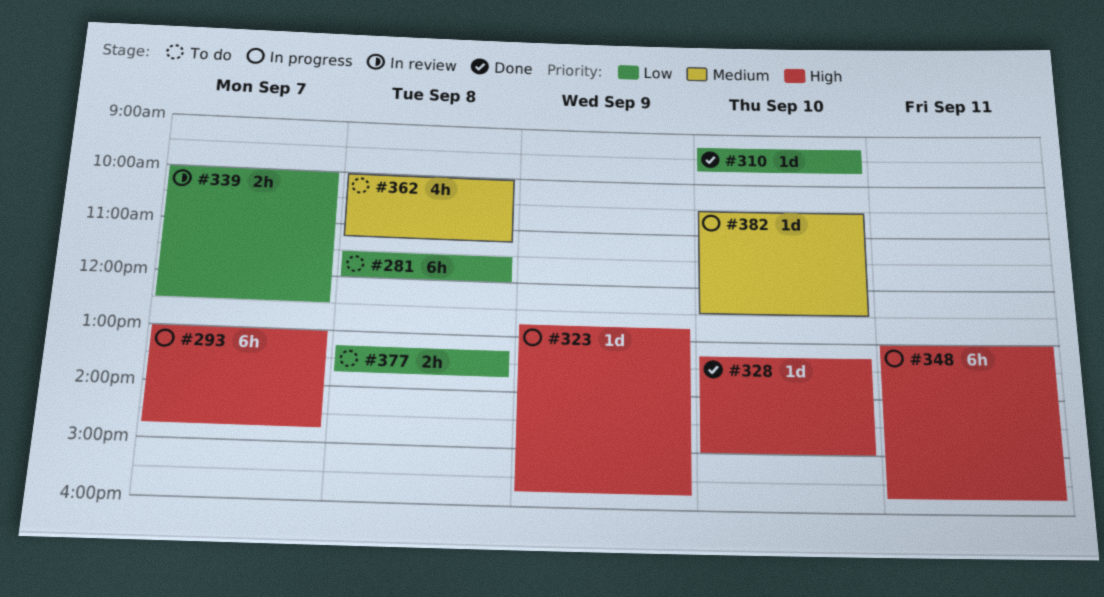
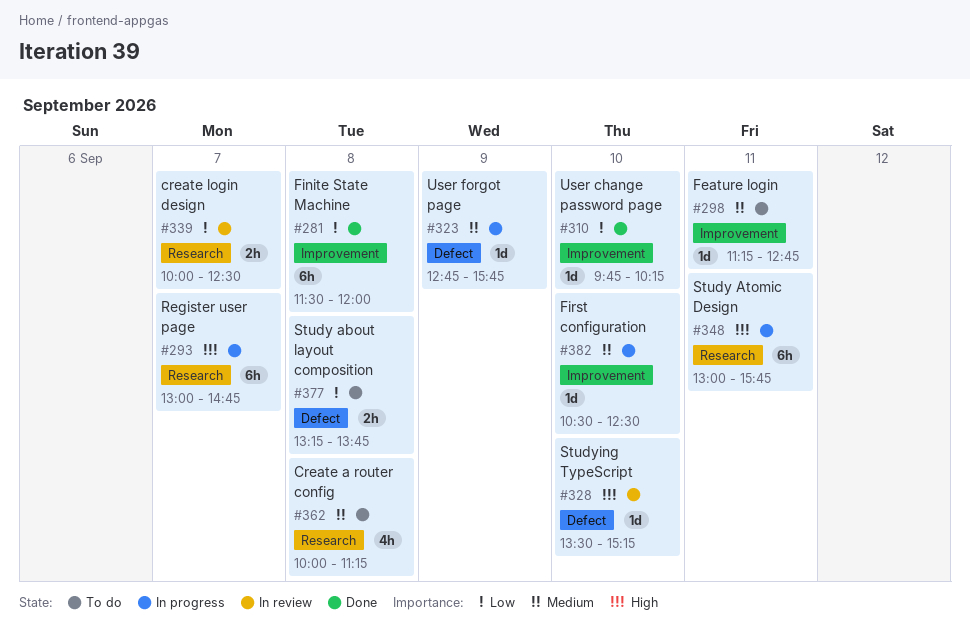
#281, status: To do -> Done
#298: none -> present
#310, begins: 09:15 -> 09:45
#310, ends: 09:45 -> 10:15
#323, priority: High -> Medium
#328, status: Done -> In review
#328, begins: 13:15 -> 13:30
#328, ends: 15:00 -> 15:15

